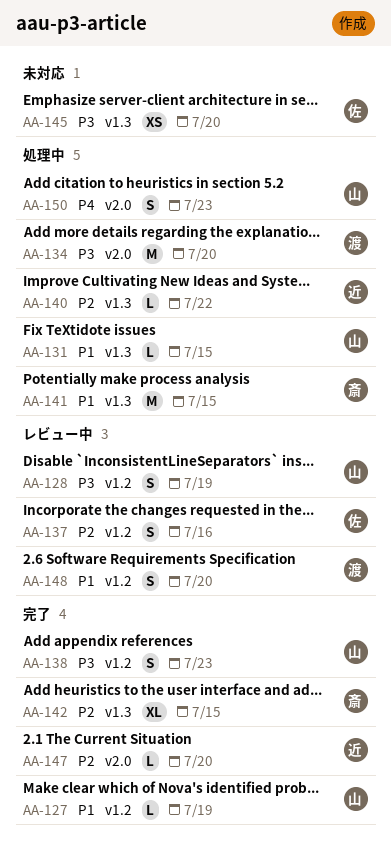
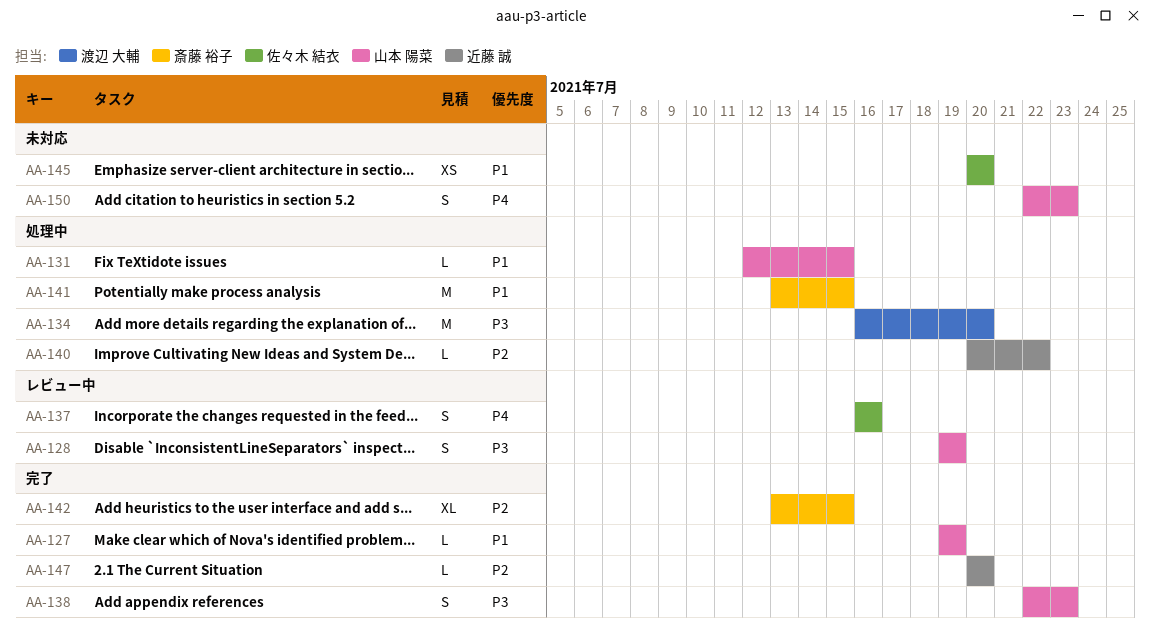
AA-137, priority: P2 -> P4
AA-145, priority: P3 -> P1
AA-148: present -> none
AA-150, status: 処理中 -> 未対応

